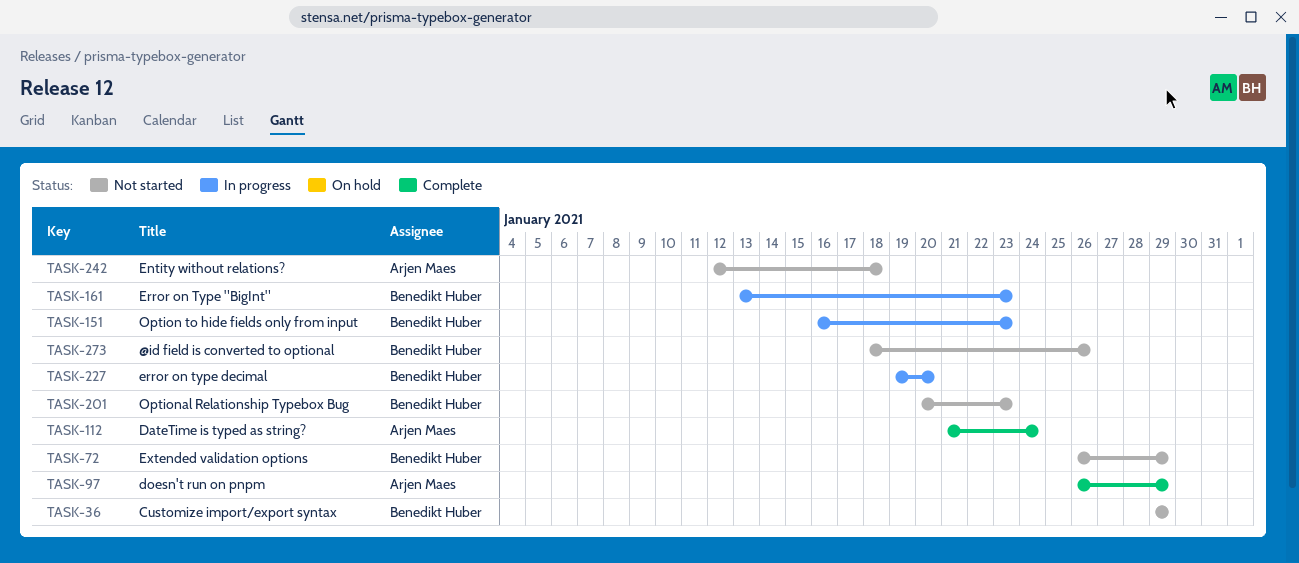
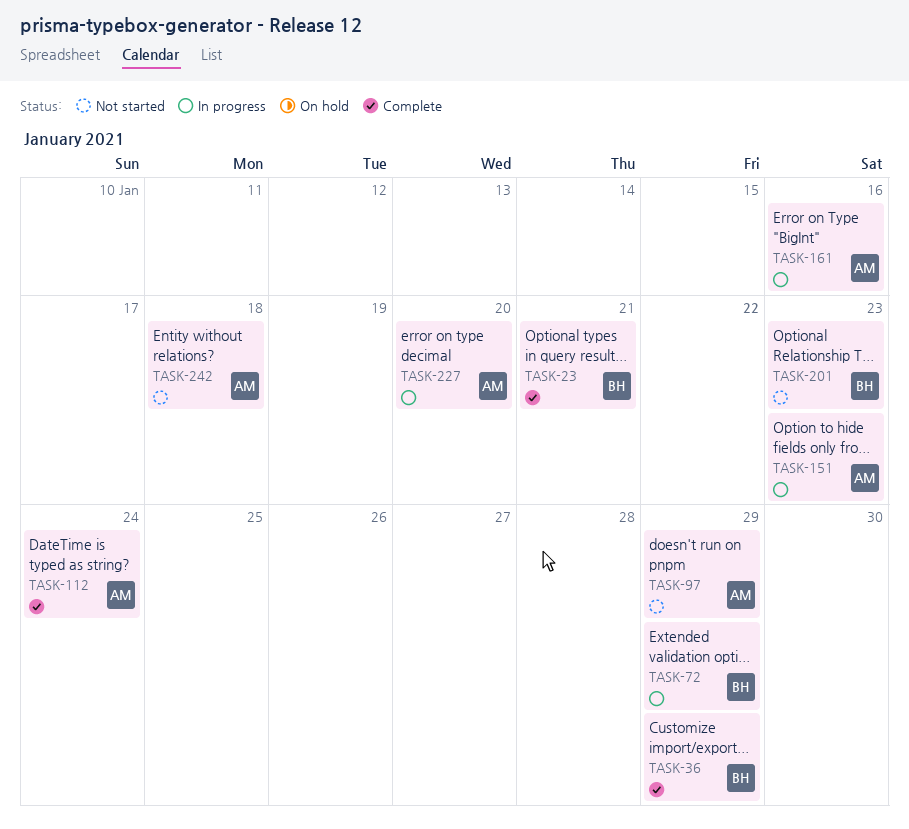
TASK-23: none -> present
TASK-36, status: Not started -> Complete
TASK-72, status: Not started -> In progress
TASK-97, status: Complete -> Not started
TASK-151, owner: Benedikt Huber -> Arjen Maes
TASK-161, owner: Benedikt Huber -> Arjen Maes
TASK-161, due: Jan 23 -> Jan 16
TASK-227, owner: Benedikt Huber -> Arjen Maes
TASK-273: present -> none

